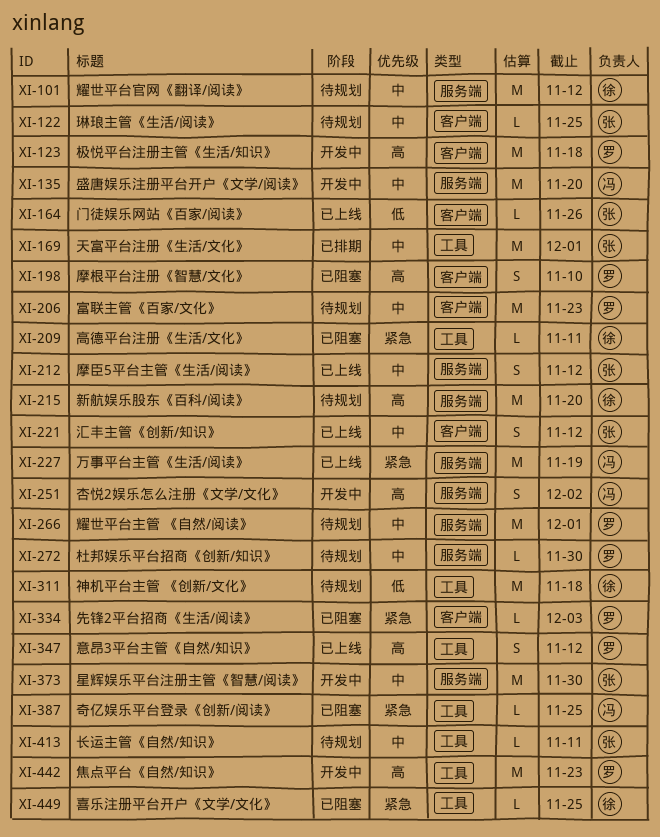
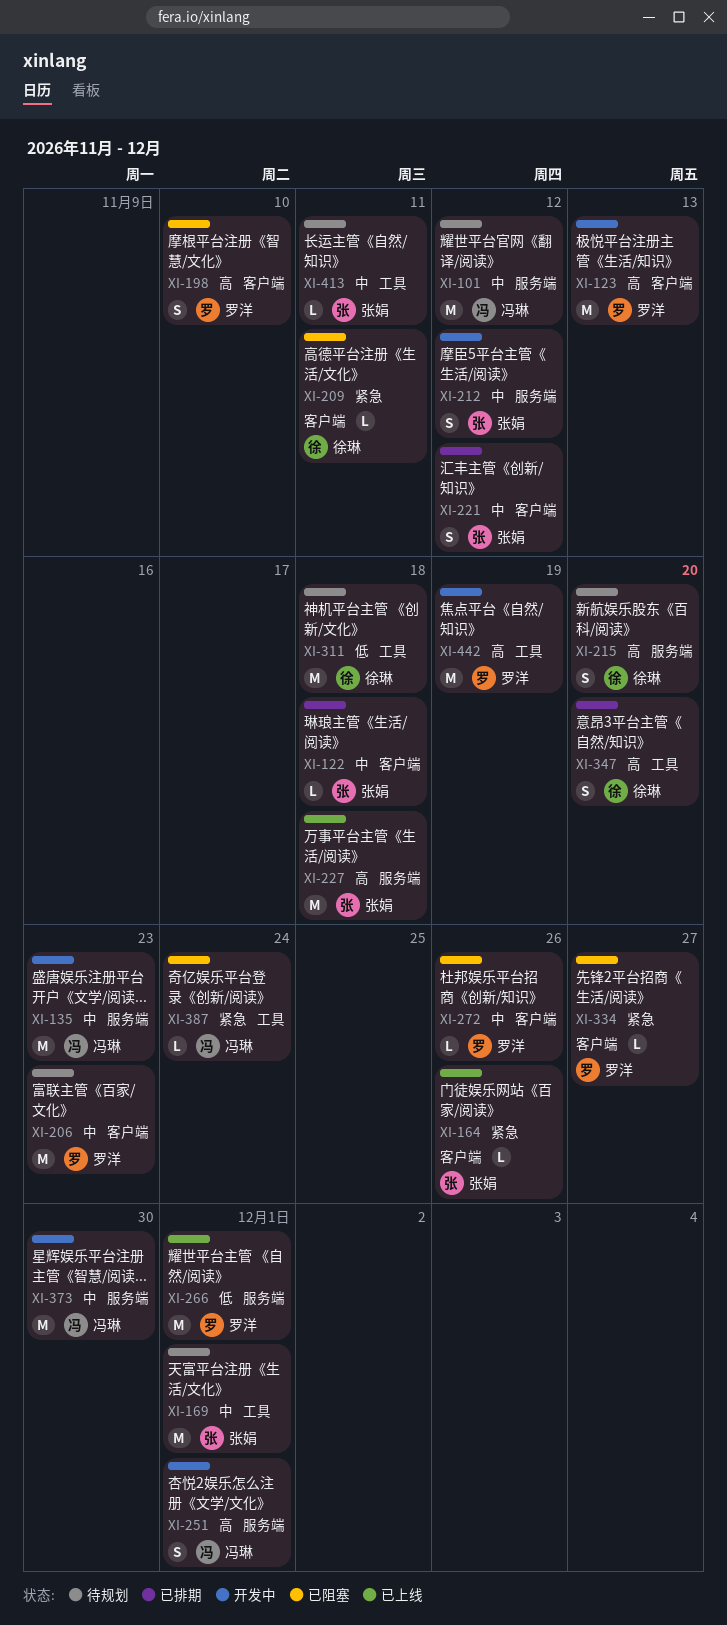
XI-101, owner: 徐琳 -> 冯琳
XI-122, status: 待规划 -> 已排期
XI-122, due: Nov 25 -> Nov 18
XI-123, due: Nov 18 -> Nov 13
XI-135, due: Nov 20 -> Nov 23
XI-164, priority: 低 -> 紧急
XI-169, status: 已排期 -> 待规划
XI-209, label: 工具 -> 客户端
XI-212, status: 已上线 -> 开发中
XI-215, estimate: M -> S
XI-221, status: 已上线 -> 已排期
XI-227, owner: 冯琳 -> 张娟
XI-227, priority: 紧急 -> 高
XI-227, due: Nov 19 -> Nov 18
XI-251, due: Dec 2 -> Dec 1
XI-266, status: 待规划 -> 已上线
XI-266, priority: 中 -> 低
XI-272, status: 待规划 -> 已阻塞
XI-272, label: 服务端 -> 客户端
XI-272, due: Nov 30 -> Nov 26
XI-334, due: Dec 3 -> Nov 27
XI-347, status: 已上线 -> 已排期
XI-347, owner: 罗洋 -> 徐琳
XI-347, due: Nov 12 -> Nov 20
XI-373, owner: 张娟 -> 冯琳
XI-387, due: Nov 25 -> Nov 24
XI-442, due: Nov 23 -> Nov 19
XI-449: present -> none

